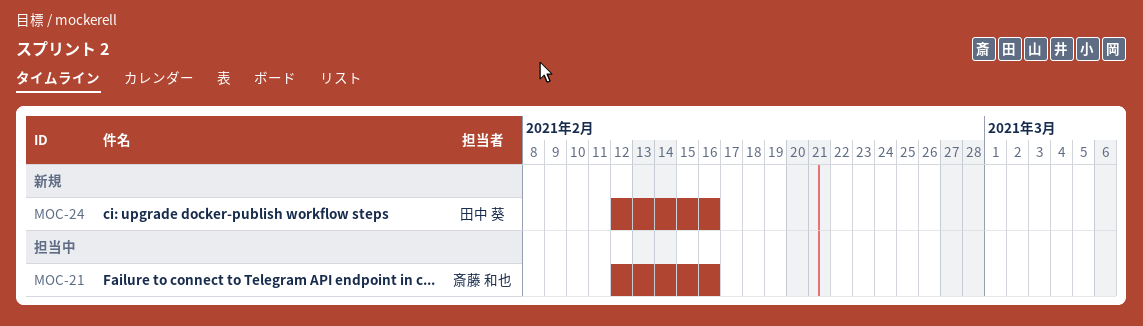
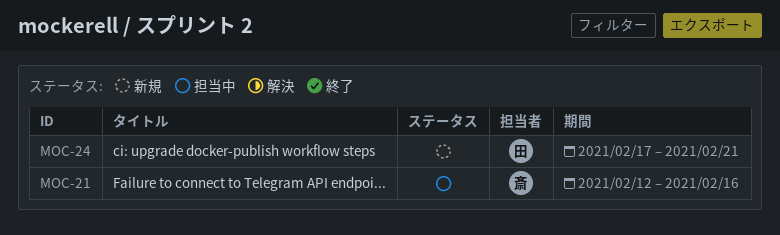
MOC-24, start: Feb 12 -> Feb 17
MOC-24, due: Feb 16 -> Feb 21

